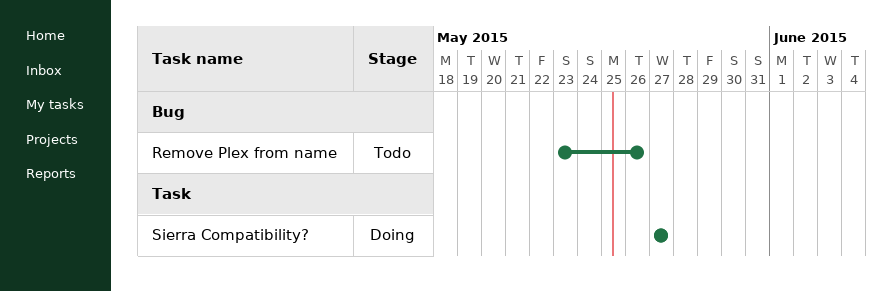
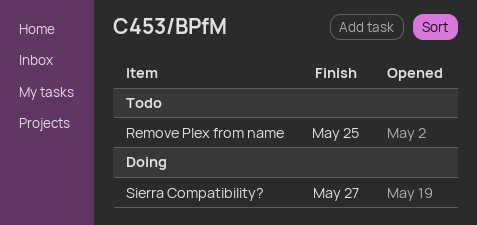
Remove Plex from name, due: May 26 -> May 25

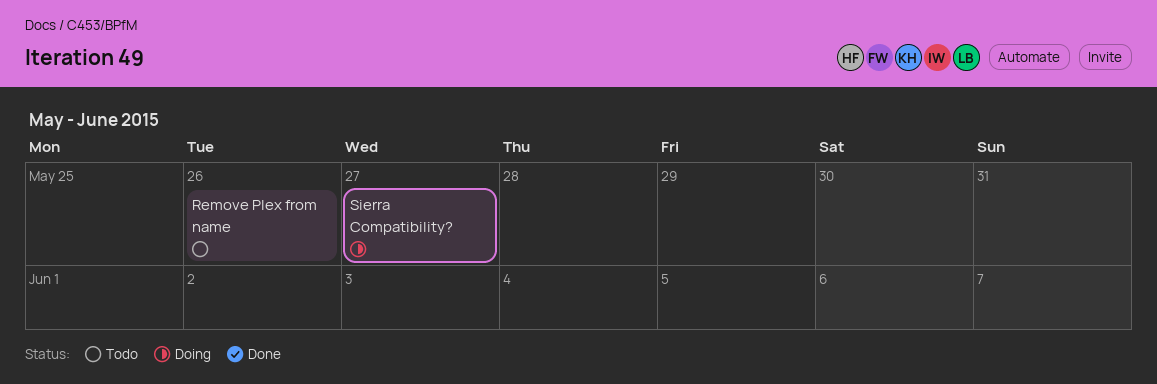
Remove Plex from name, due: May 25 -> May 26

